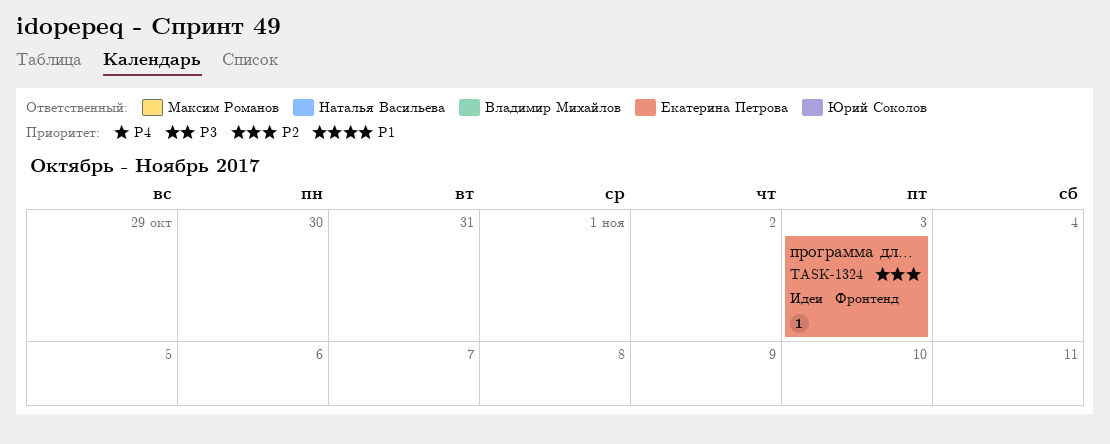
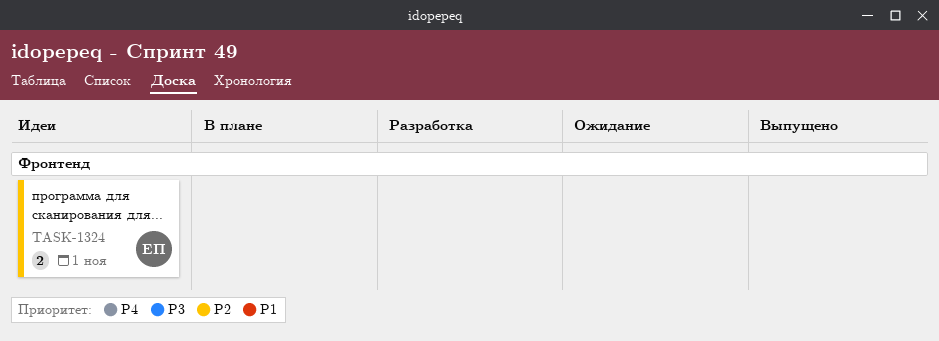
TASK-1324, estimate: 1 -> 2
TASK-1324, due: Nov 3 -> Nov 1

